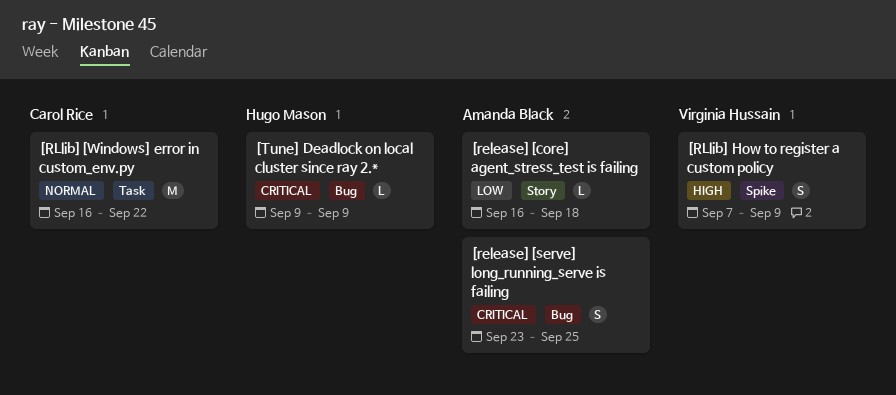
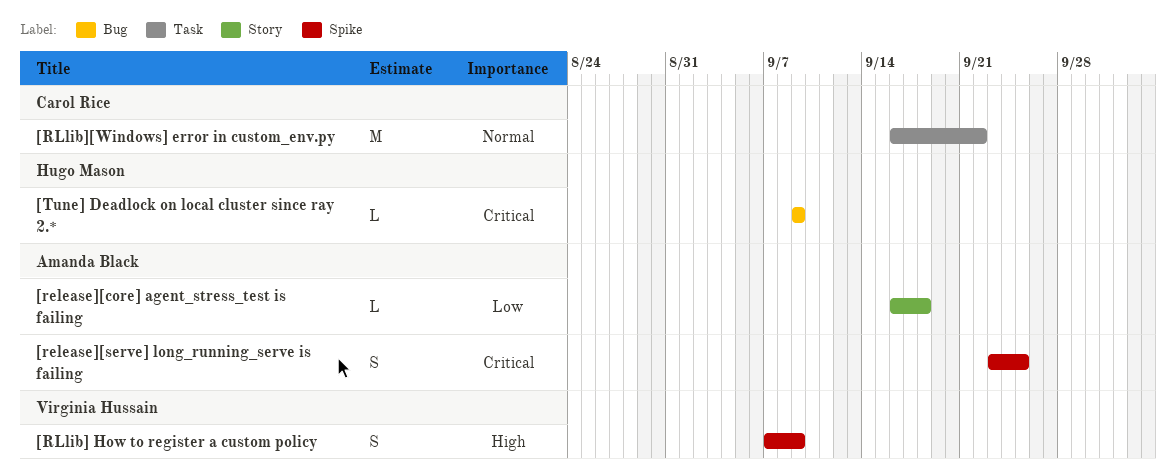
[release][serve] long_running_serve is failing, label: Bug -> Spike

